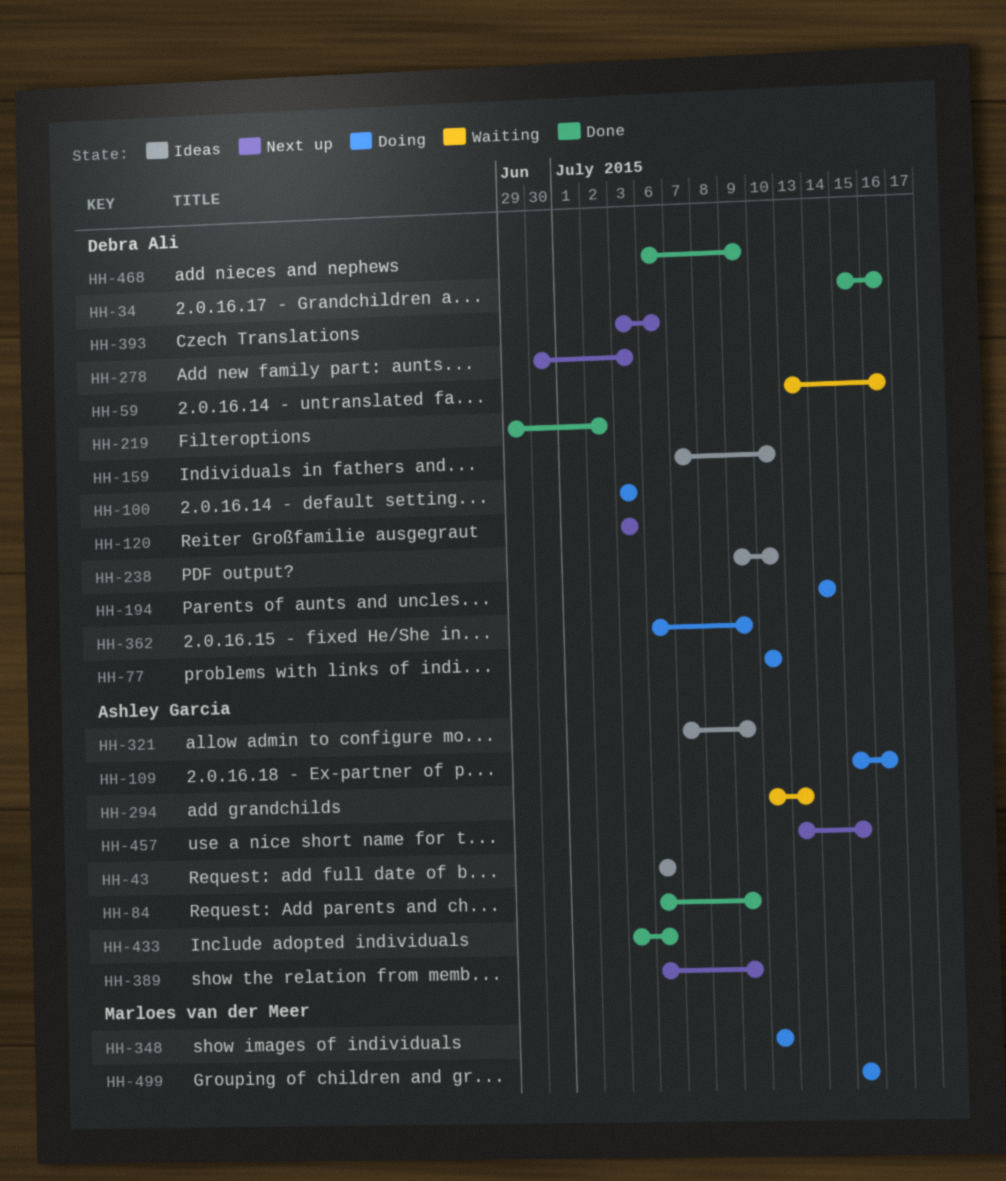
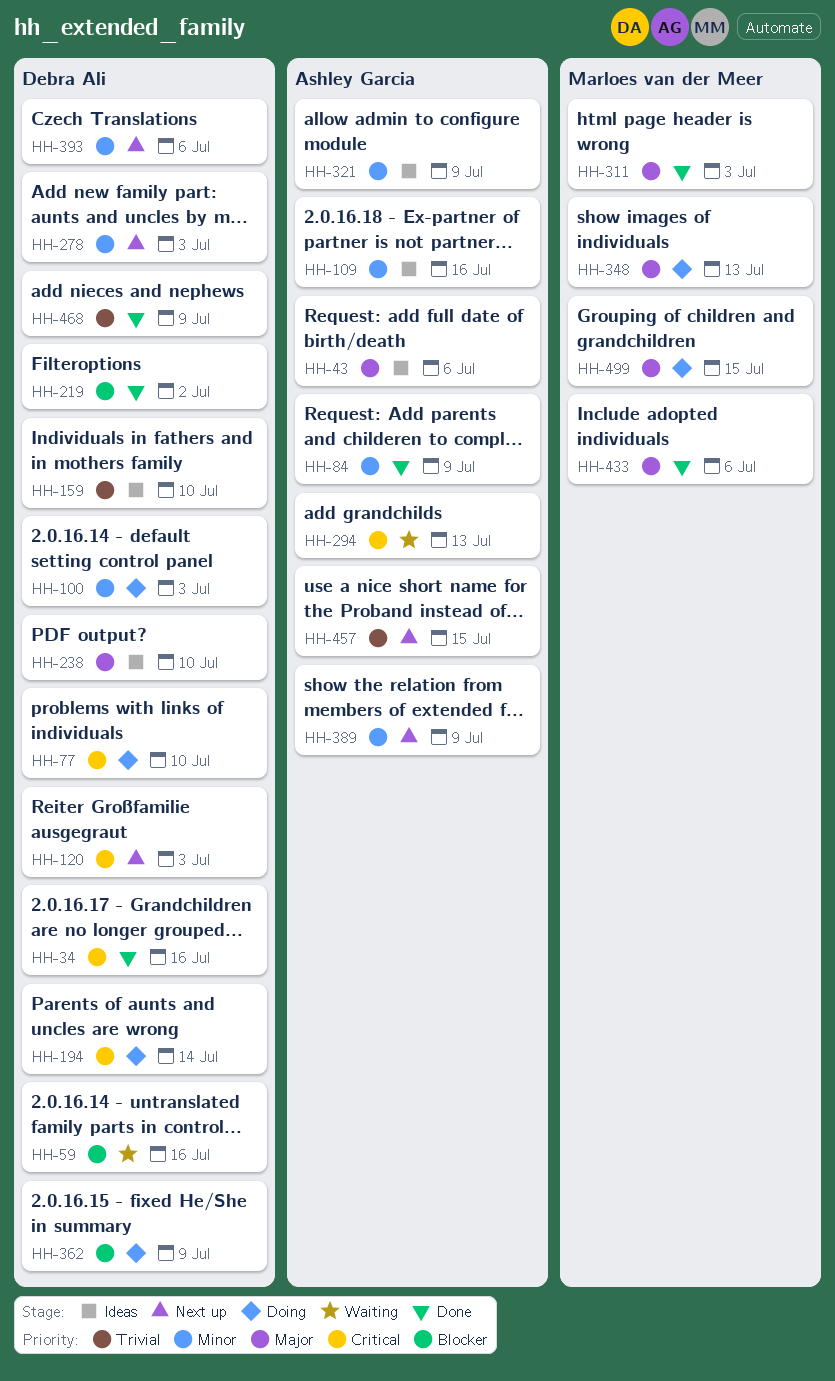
HH-109, status: Doing -> Ideas
HH-311: none -> present
HH-348, due: Jul 10 -> Jul 13
HH-433, owner: Ashley Garcia -> Marloes van der Meer

